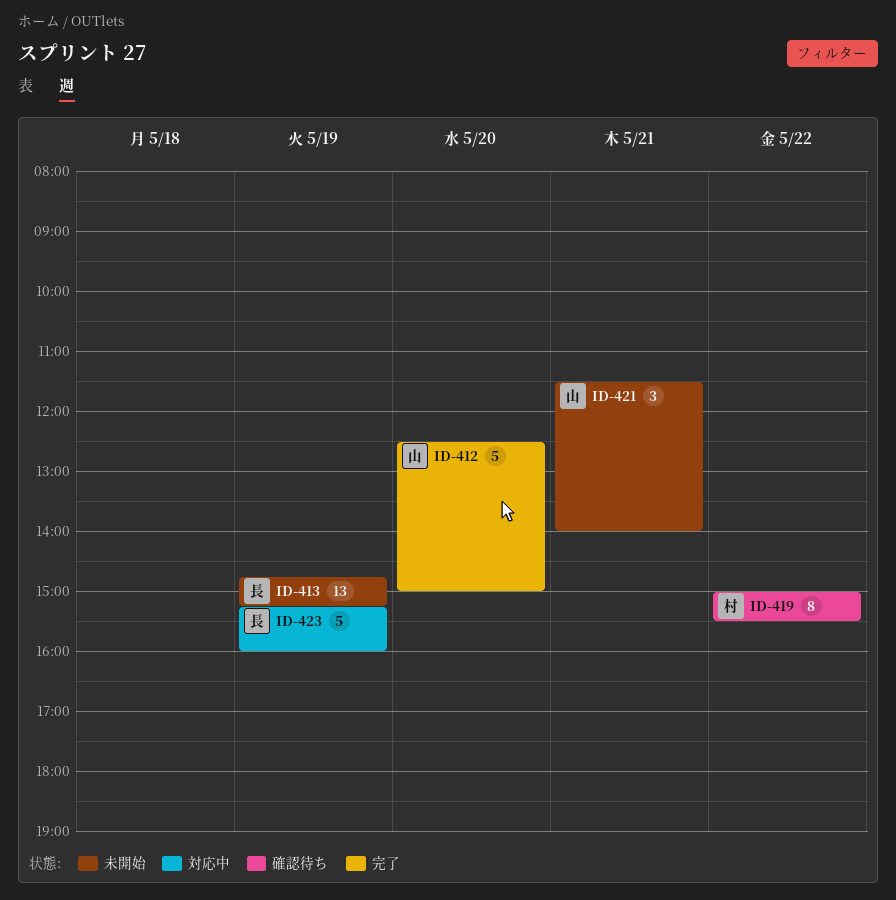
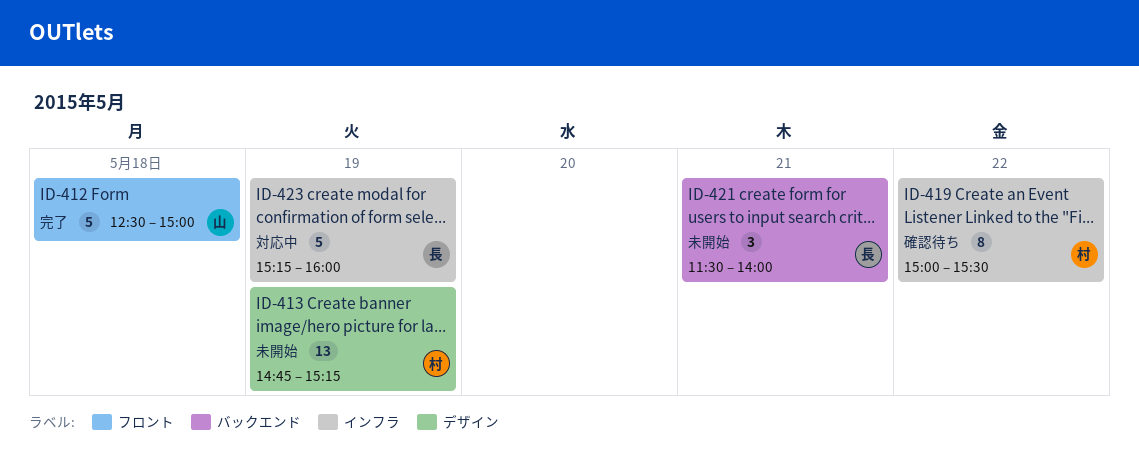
ID-412, day: May 20 -> May 18
ID-413, owner: 長 -> 村
ID-421, owner: 山 -> 長

